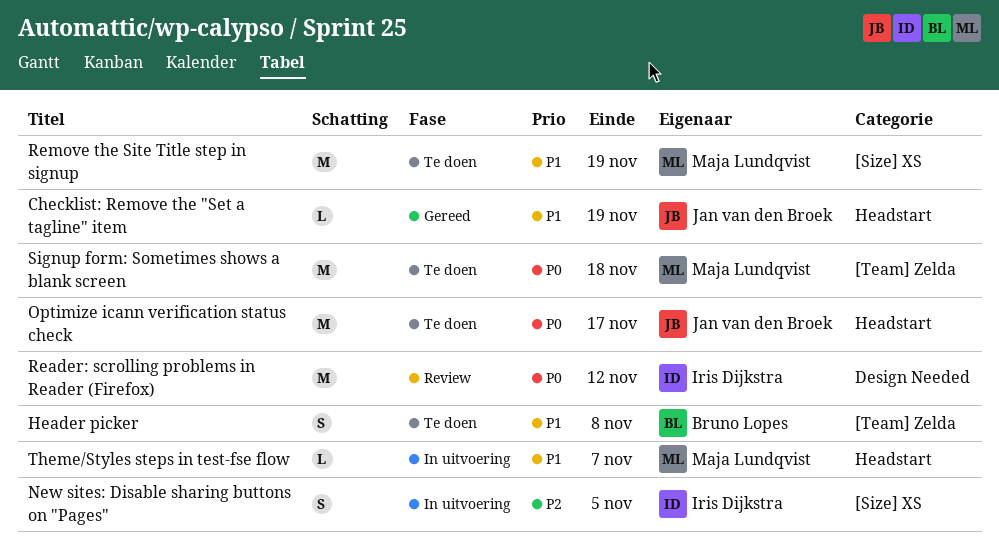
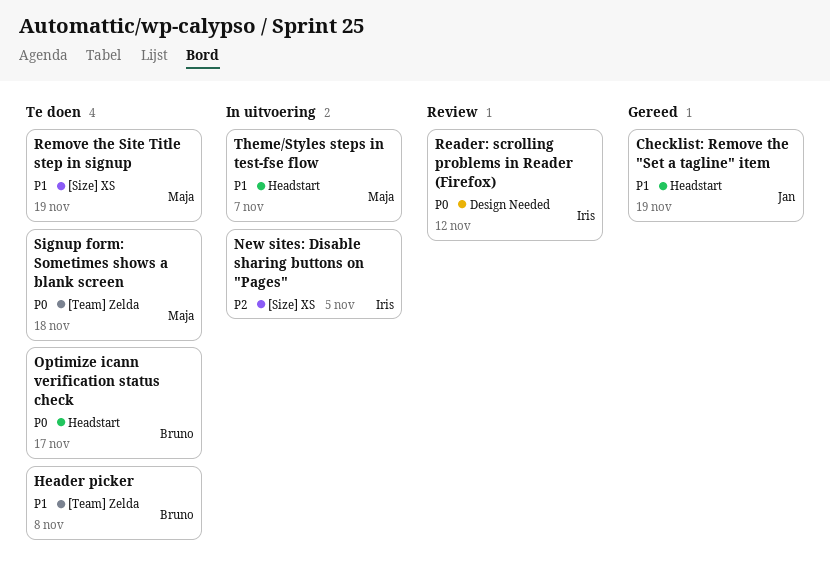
Optimize icann verification status check, owner: Jan van den Broek -> Bruno Lopes

